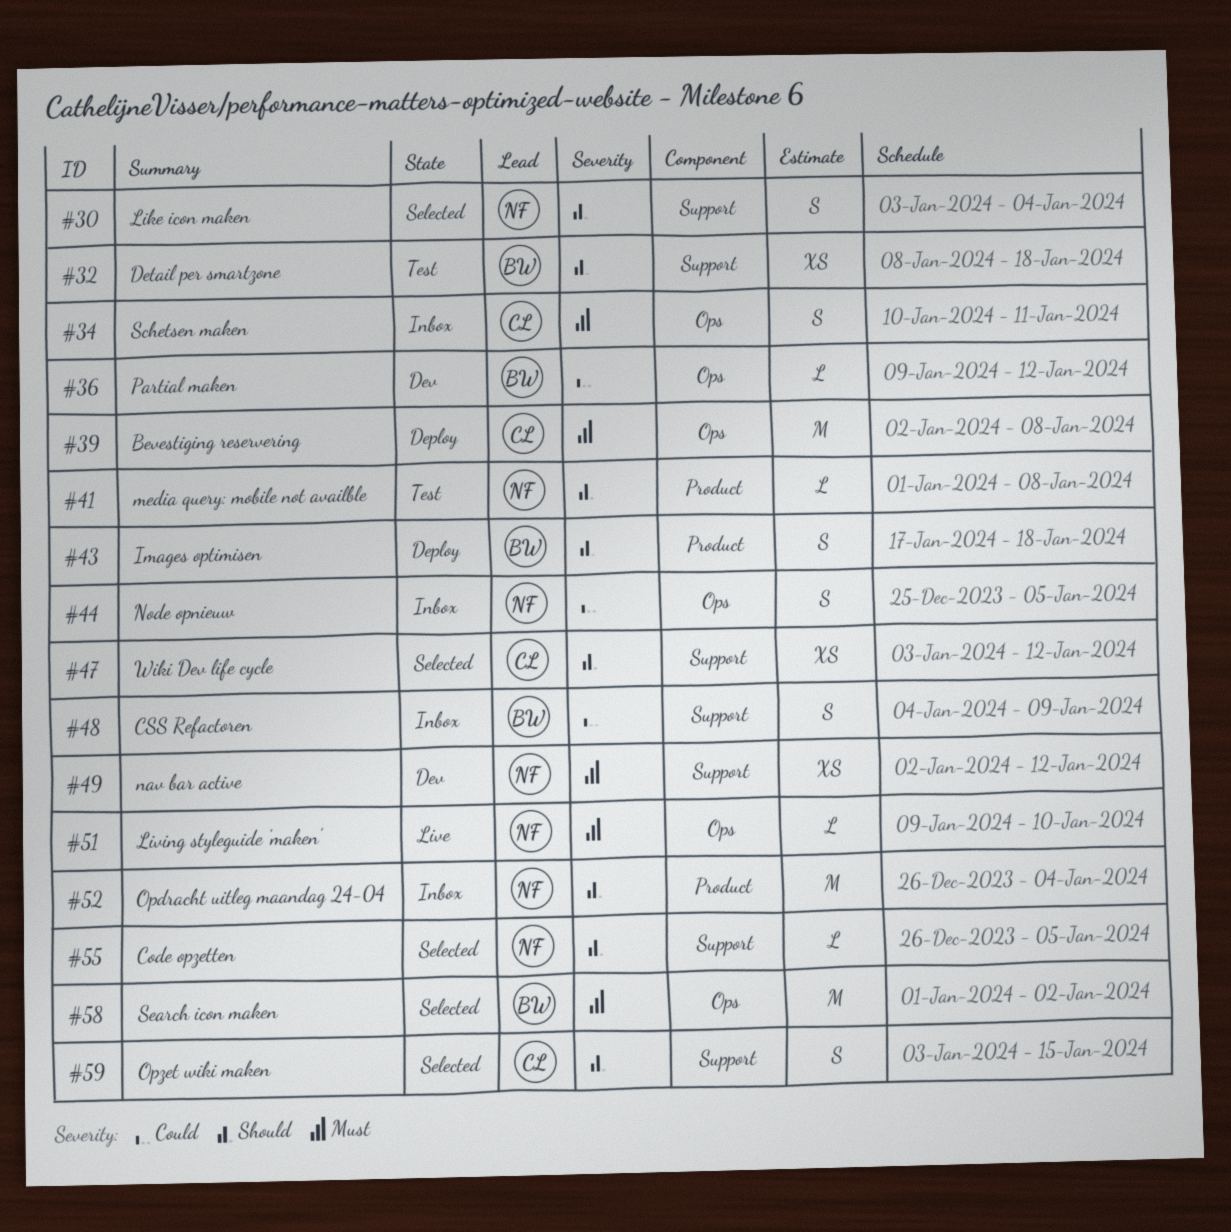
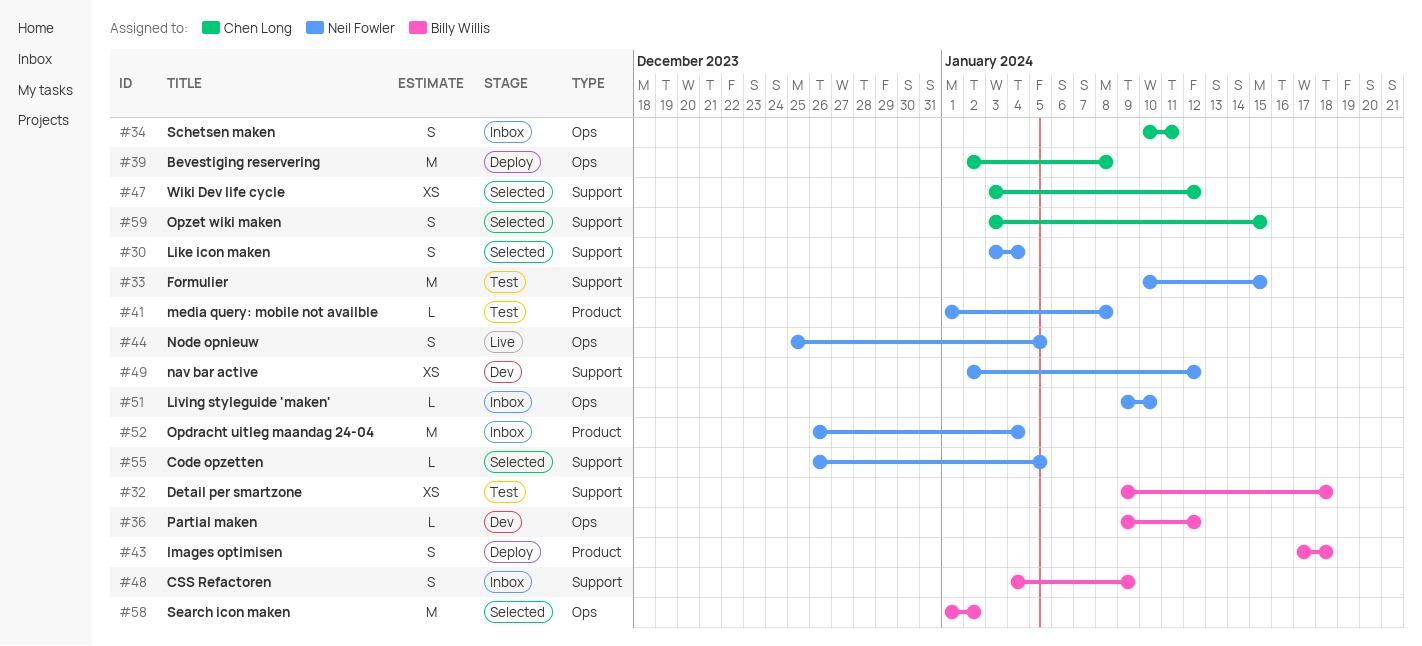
#32, start: Jan 8 -> Jan 9
#33: none -> present
#44, status: Inbox -> Live
#51, status: Live -> Inbox

